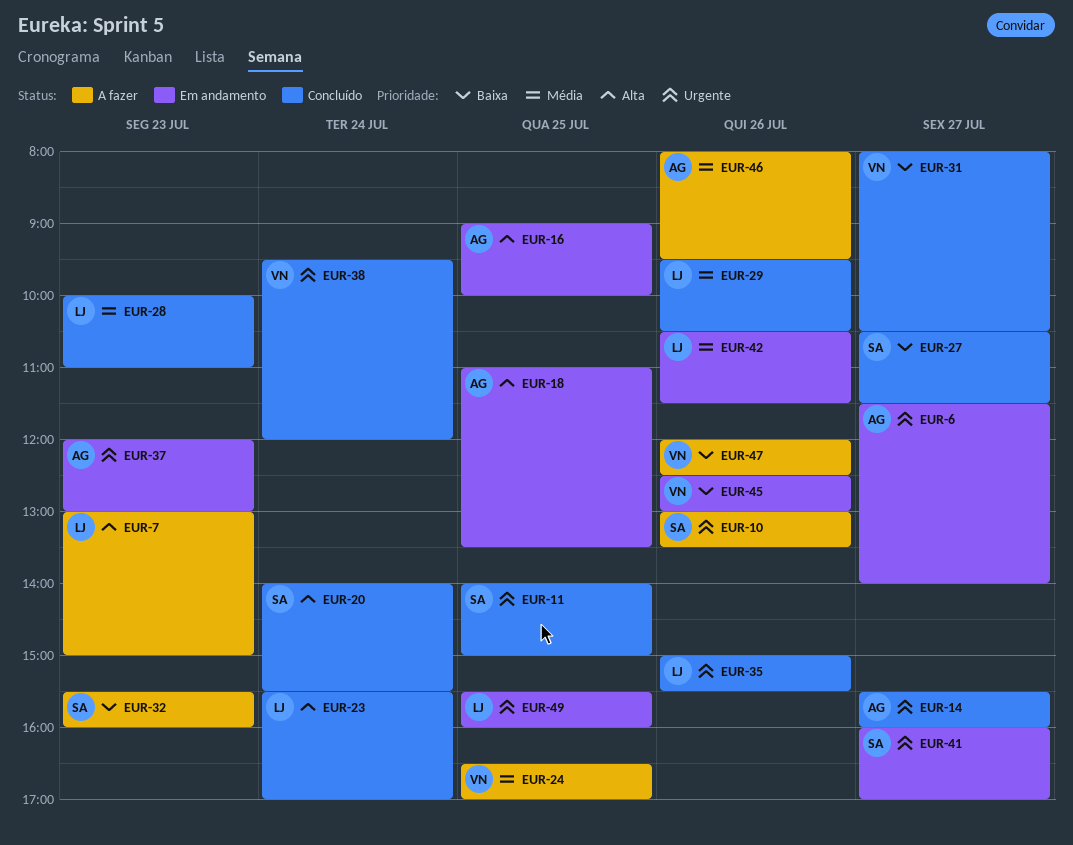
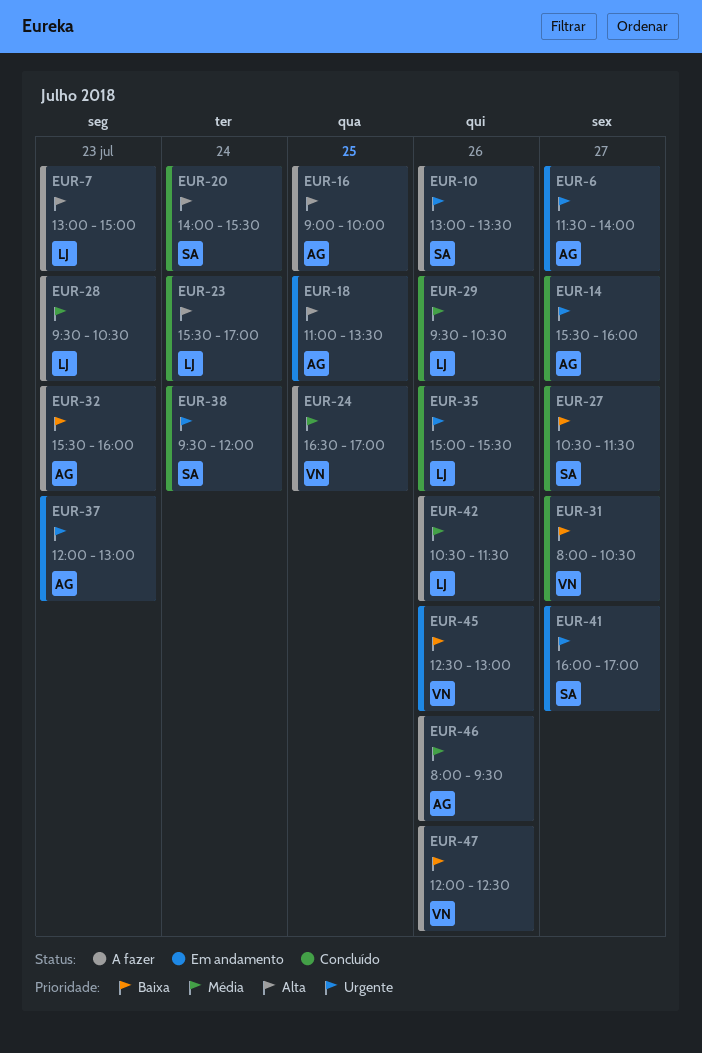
EUR-11: present -> none
EUR-16, status: Em andamento -> A fazer
EUR-28, status: Concluído -> A fazer
EUR-28, begins: 10:00 -> 09:30
EUR-28, ends: 11:00 -> 10:30
EUR-32, owner: SA -> AG
EUR-38, owner: VN -> SA
EUR-42, status: Em andamento -> A fazer
EUR-49: present -> none

